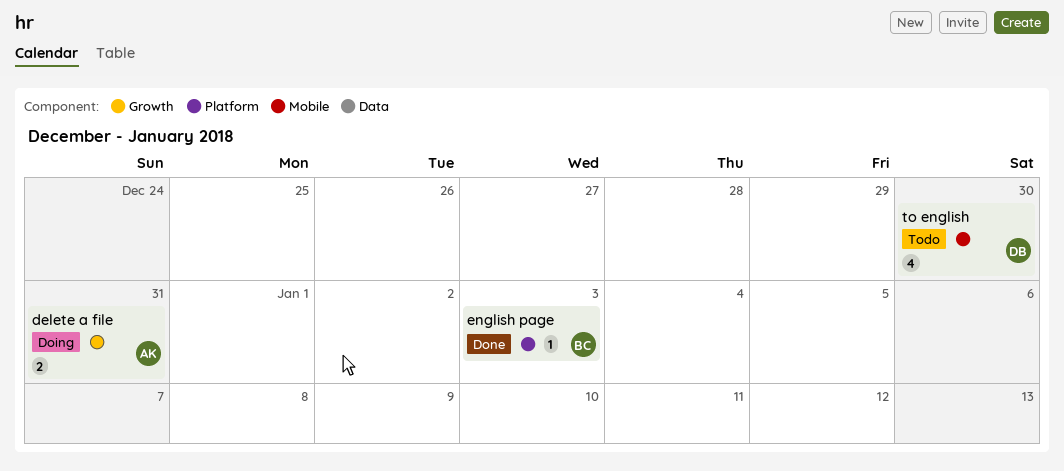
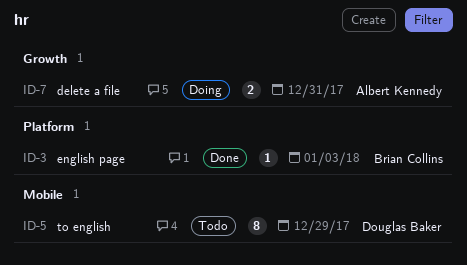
to english, estimate: 4 -> 8
to english, due: Dec 30 -> Dec 29

